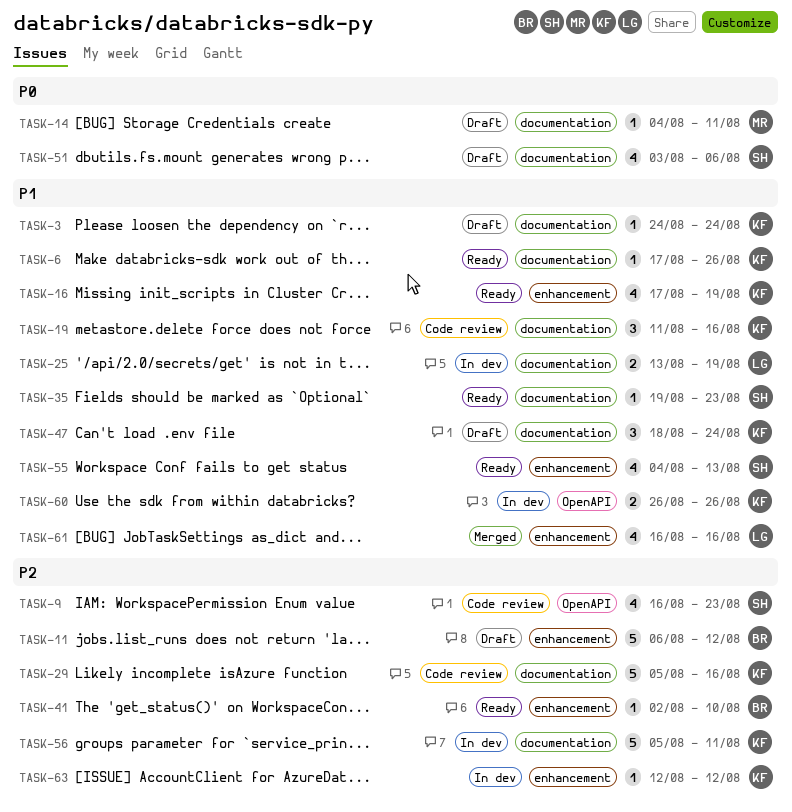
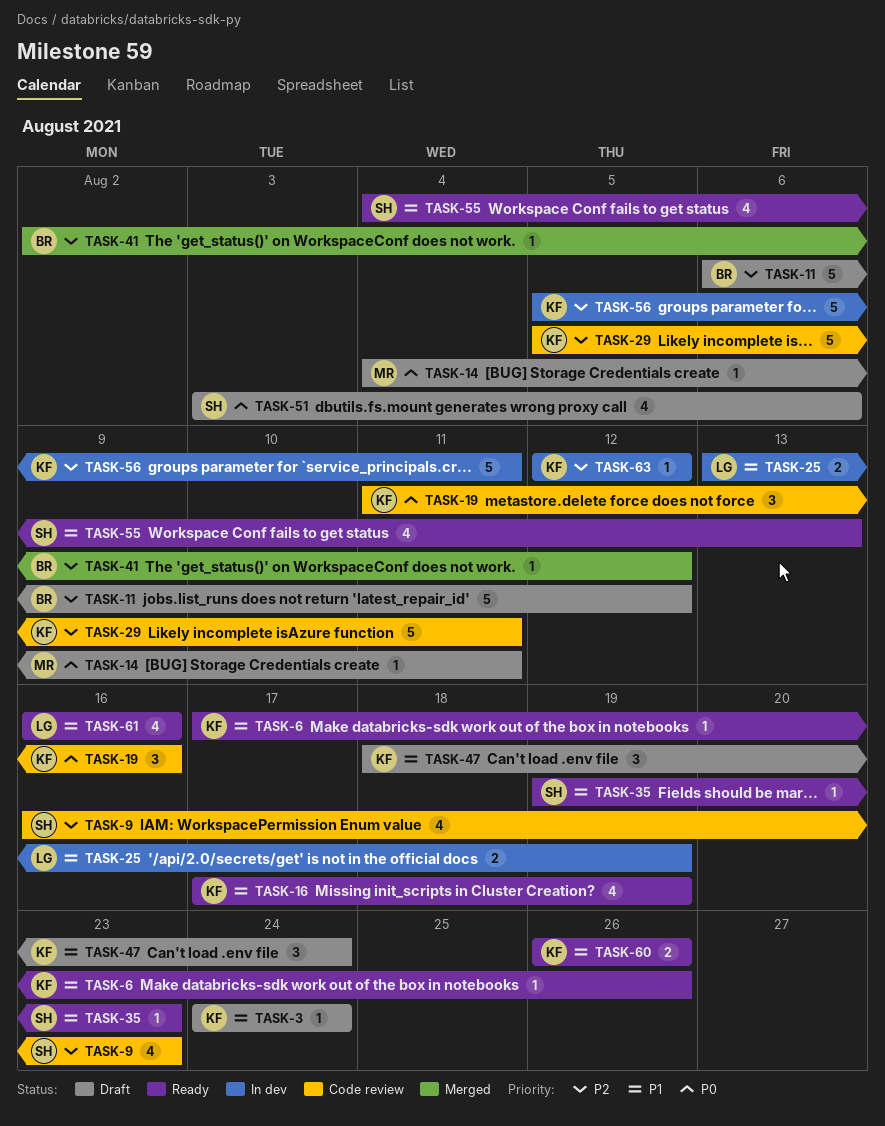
TASK-19, priority: P1 -> P0
TASK-29, due: Aug 16 -> Aug 11
TASK-41, status: Ready -> Merged
TASK-41, due: Aug 10 -> Aug 12
TASK-60, status: In dev -> Ready
TASK-61, status: Merged -> Ready

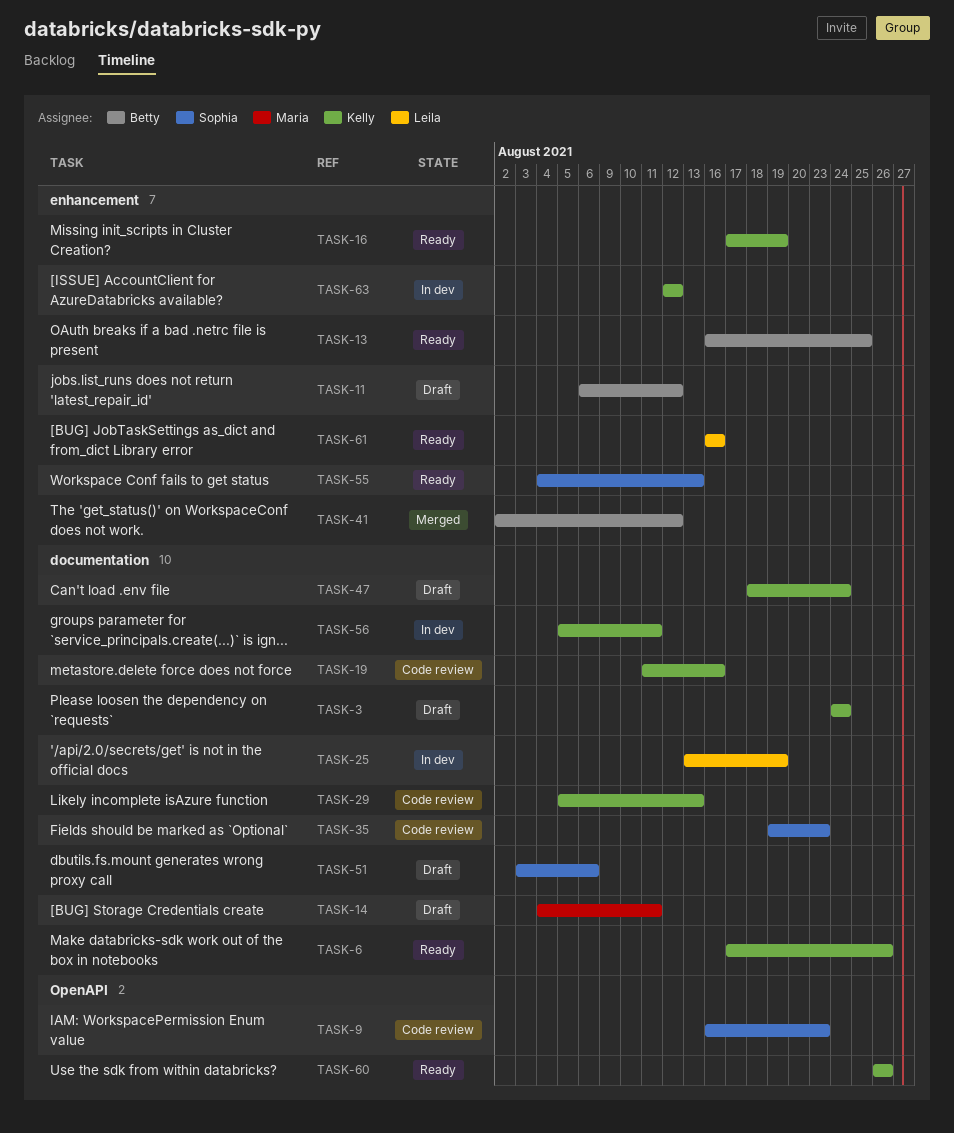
TASK-13: none -> present
TASK-29, due: Aug 11 -> Aug 13
TASK-35, status: Ready -> Code review

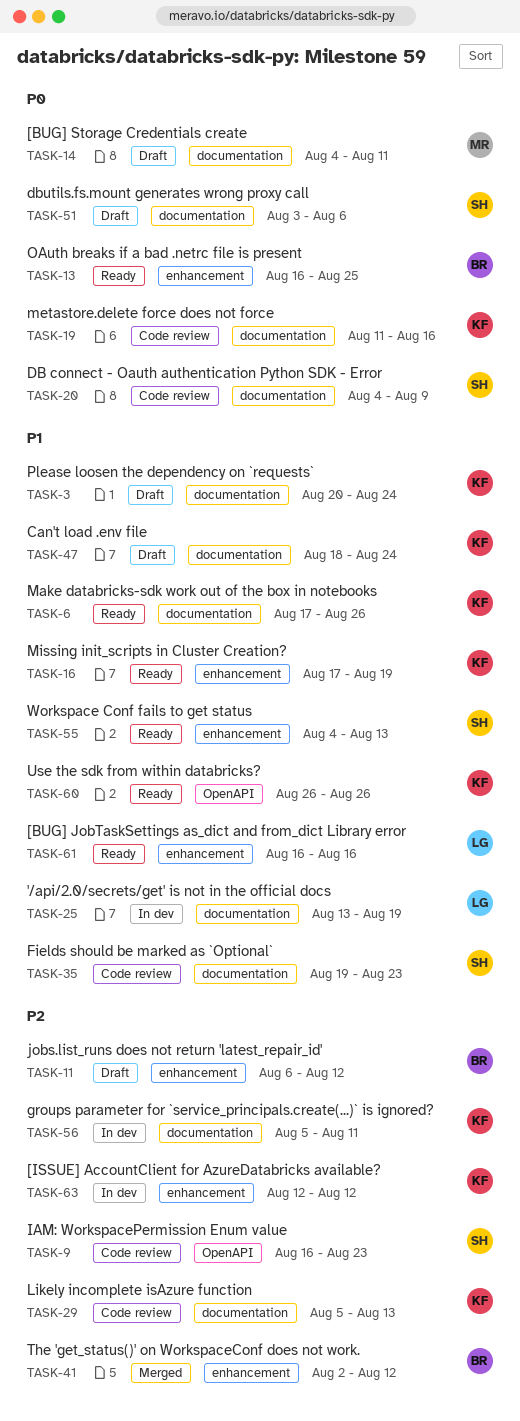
TASK-3, start: Aug 24 -> Aug 20
TASK-20: none -> present

